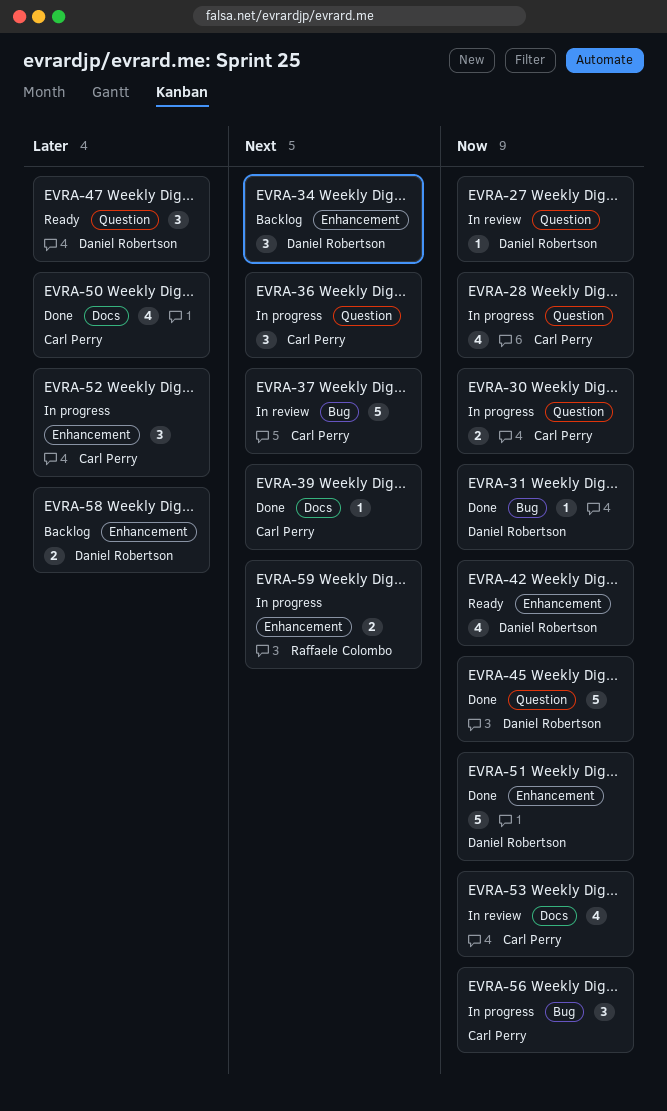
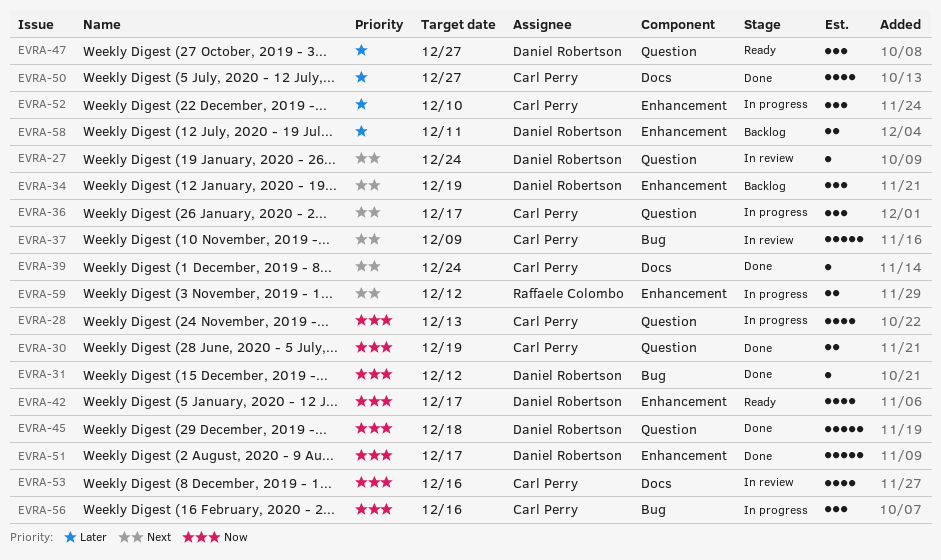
EVRA-27, priority: Now -> Next
EVRA-30, status: In progress -> Done

